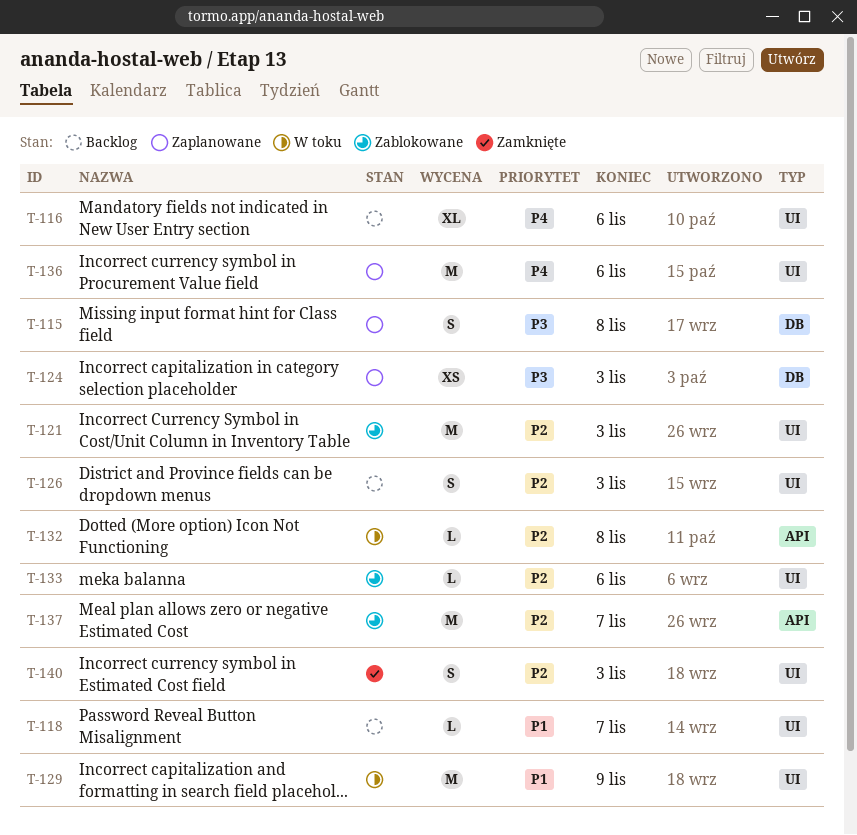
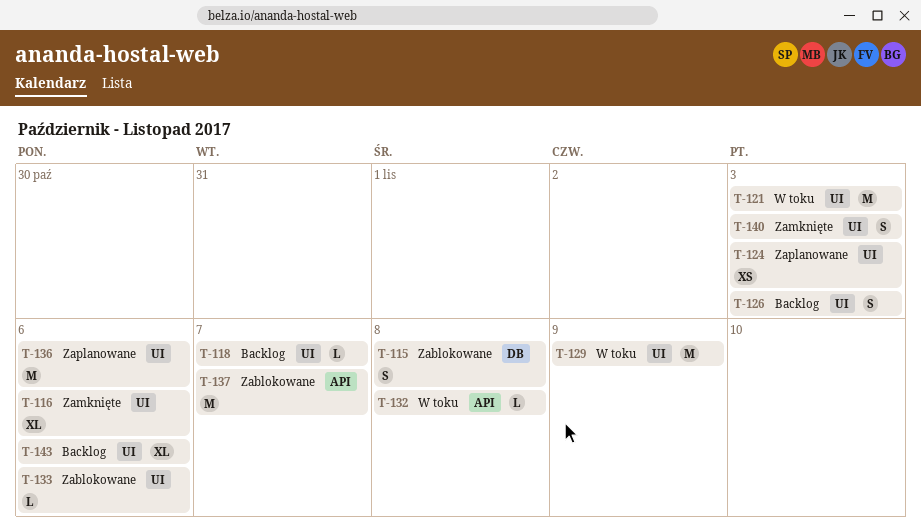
T-115, status: Zaplanowane -> Zablokowane
T-116, status: Backlog -> Zamknięte
T-121, status: Zablokowane -> W toku
T-124, label: DB -> UI
T-143: none -> present

